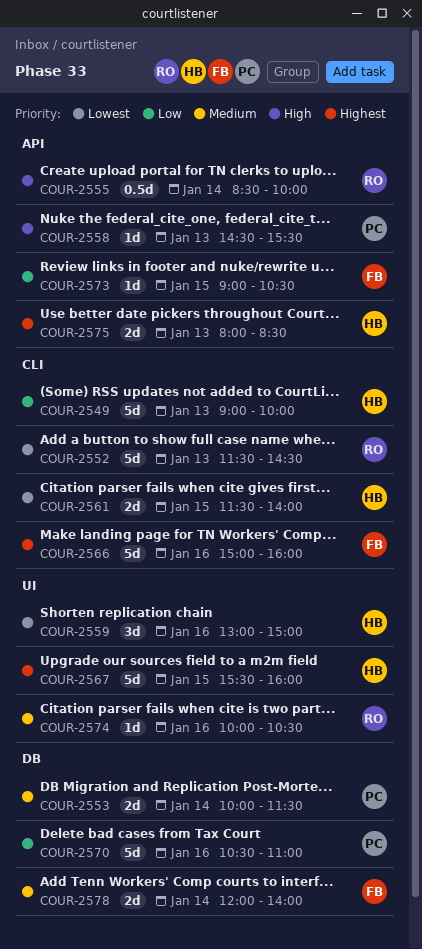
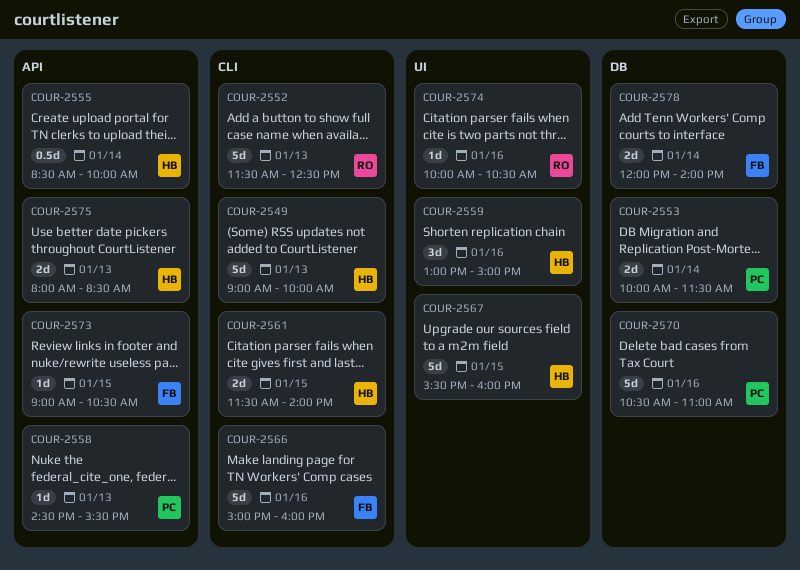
COUR-2552, ends: 14:30 -> 12:30
COUR-2555, owner: RO -> HB

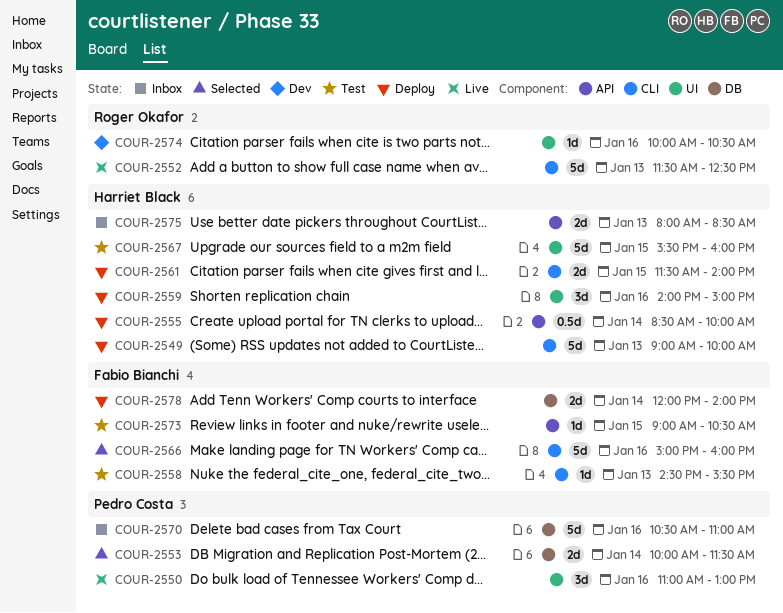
COUR-2550: none -> present
COUR-2558, owner: Pedro Costa -> Fabio Bianchi
COUR-2558, label: API -> CLI
COUR-2559, begins: 13:00 -> 14:00

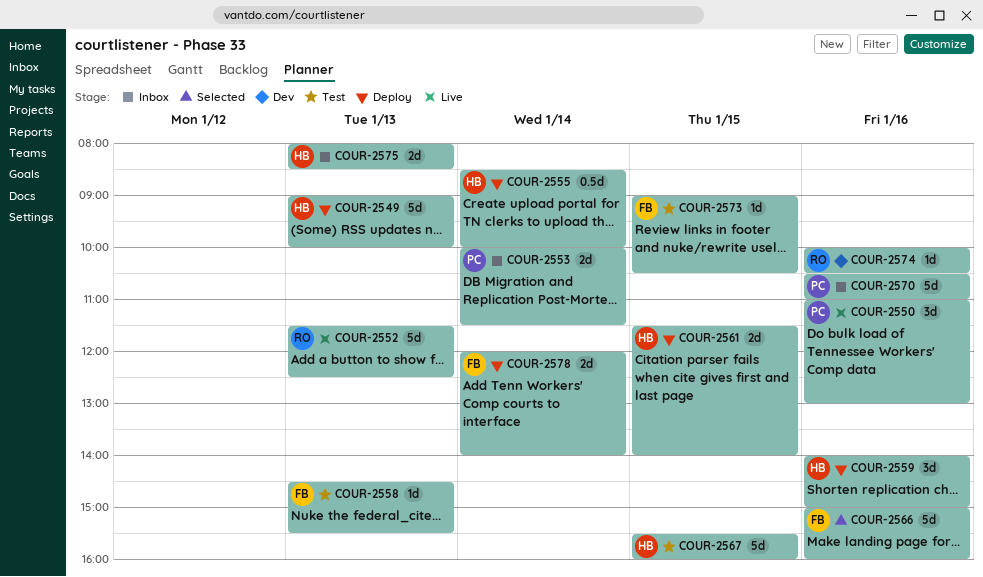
COUR-2553, status: Selected -> Inbox

